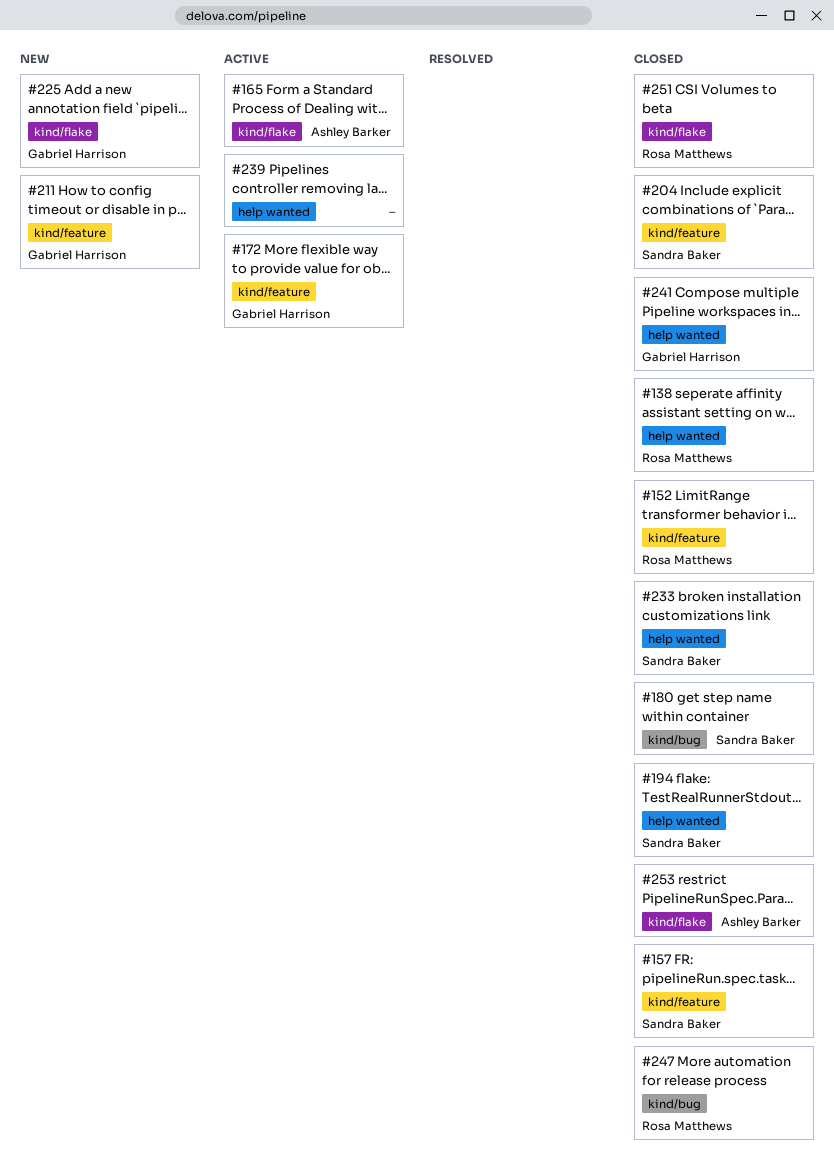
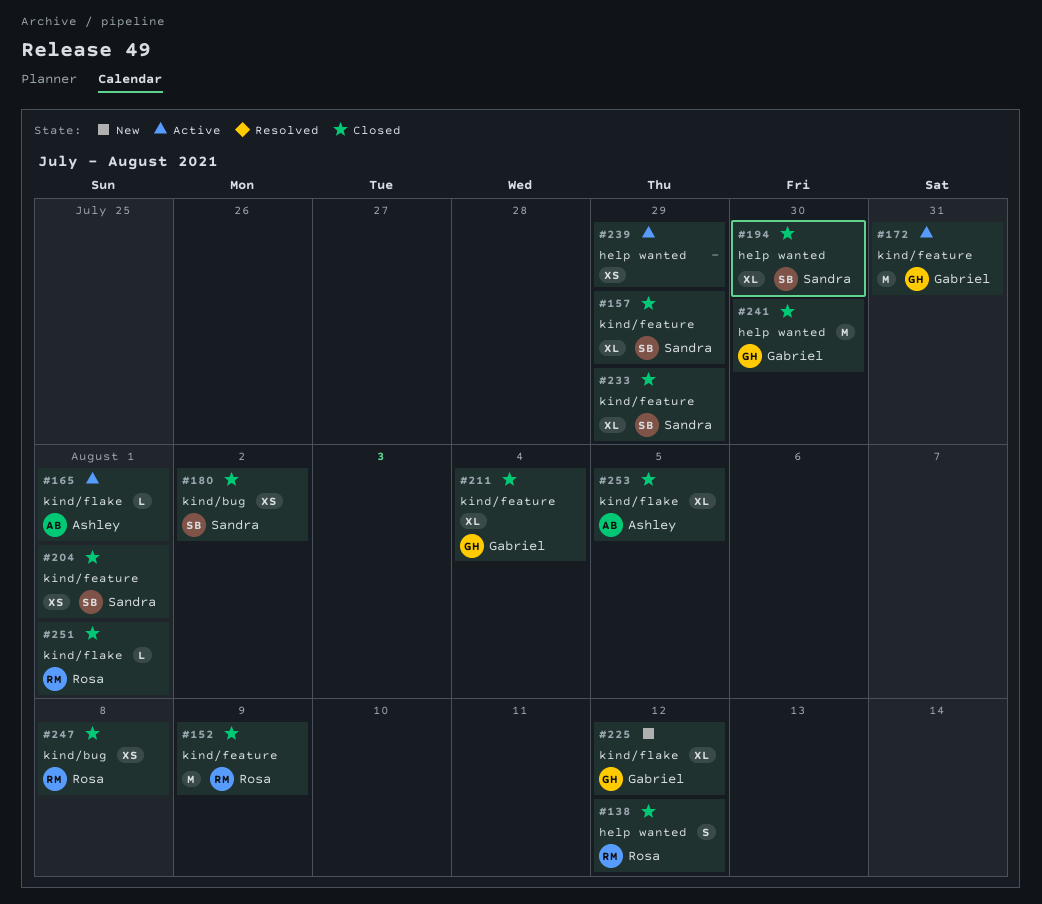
#211, status: New -> Closed
#233, label: help wanted -> kind/feature

